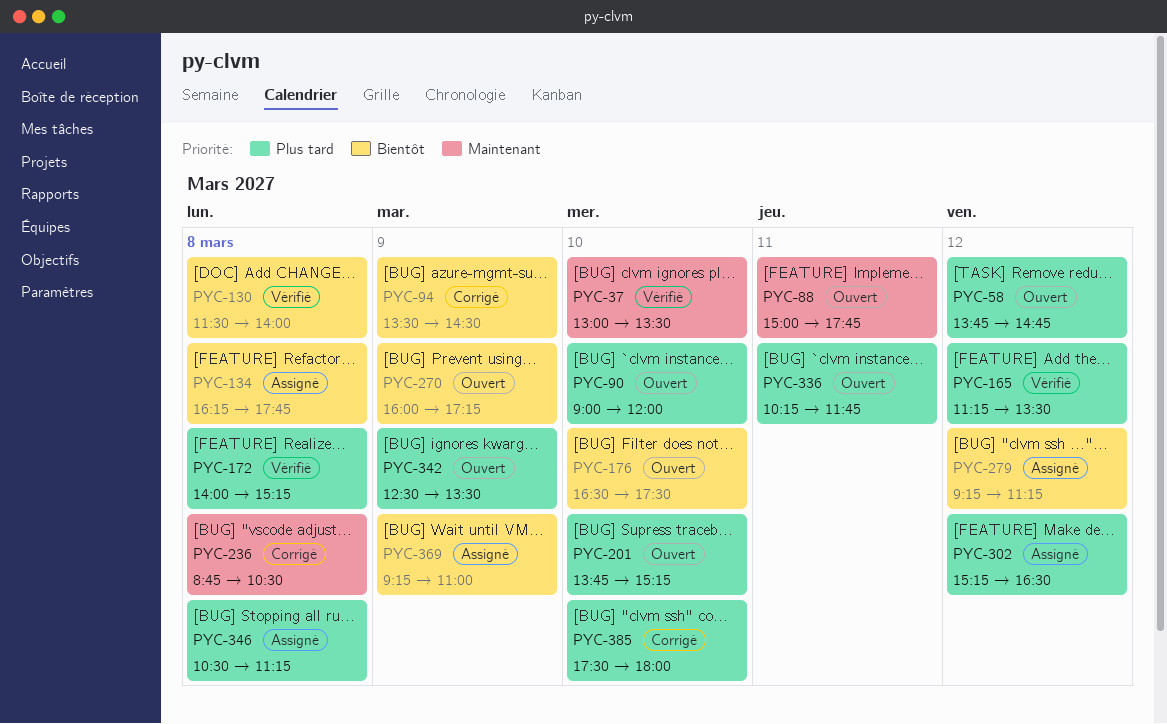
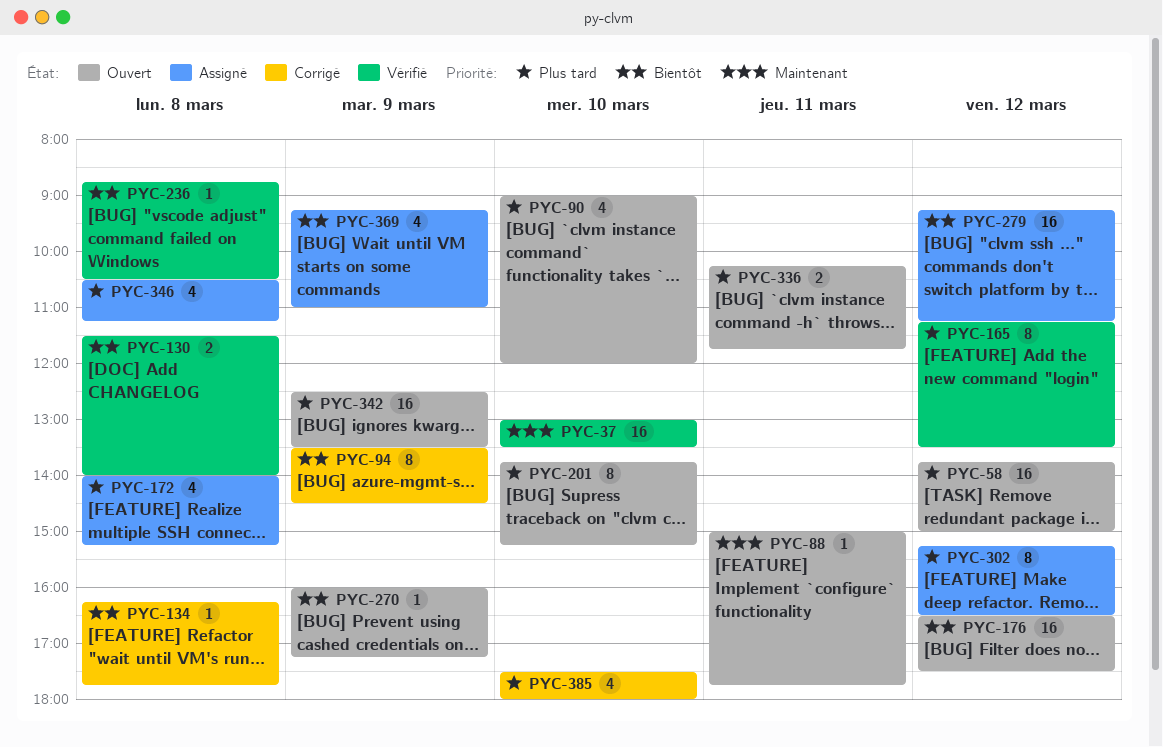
PYC-58, ends: 14:45 -> 15:00
PYC-134, status: Assigné -> Corrigé
PYC-172, status: Vérifié -> Assigné
PYC-176, day: Mar 10 -> Mar 12
PYC-236, status: Corrigé -> Vérifié
PYC-236, priority: Maintenant -> Bientôt

